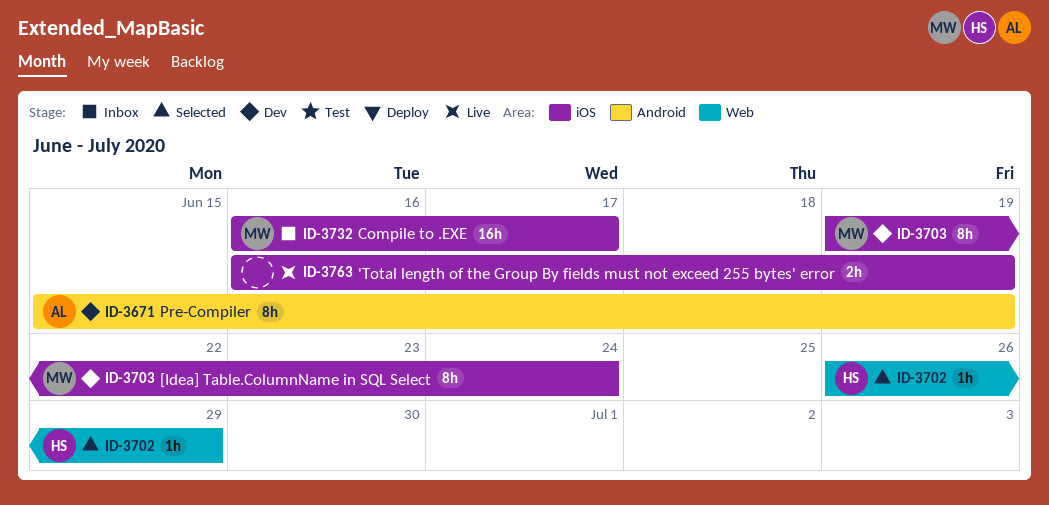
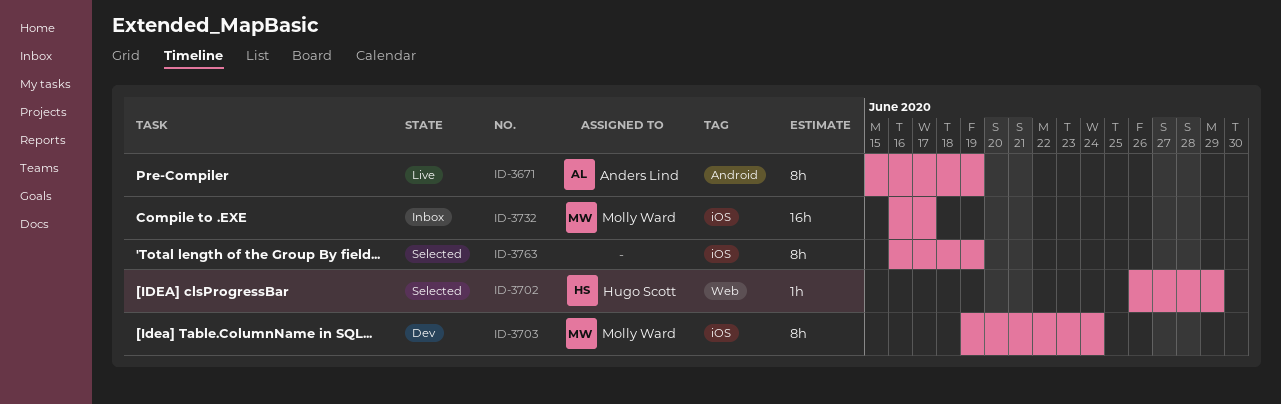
ID-3671, status: Dev -> Live
ID-3763, status: Live -> Selected
ID-3763, estimate: 2h -> 8h

